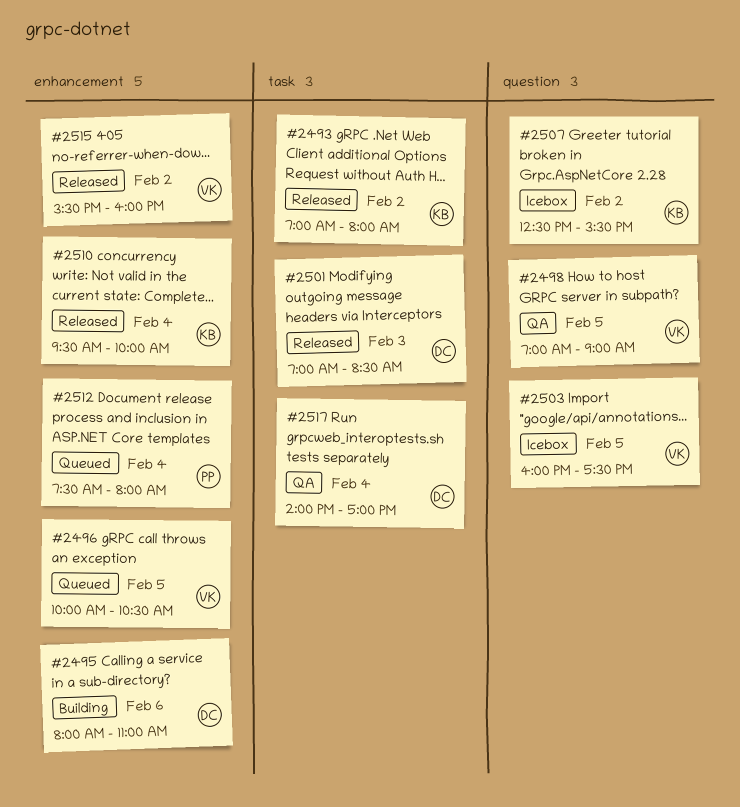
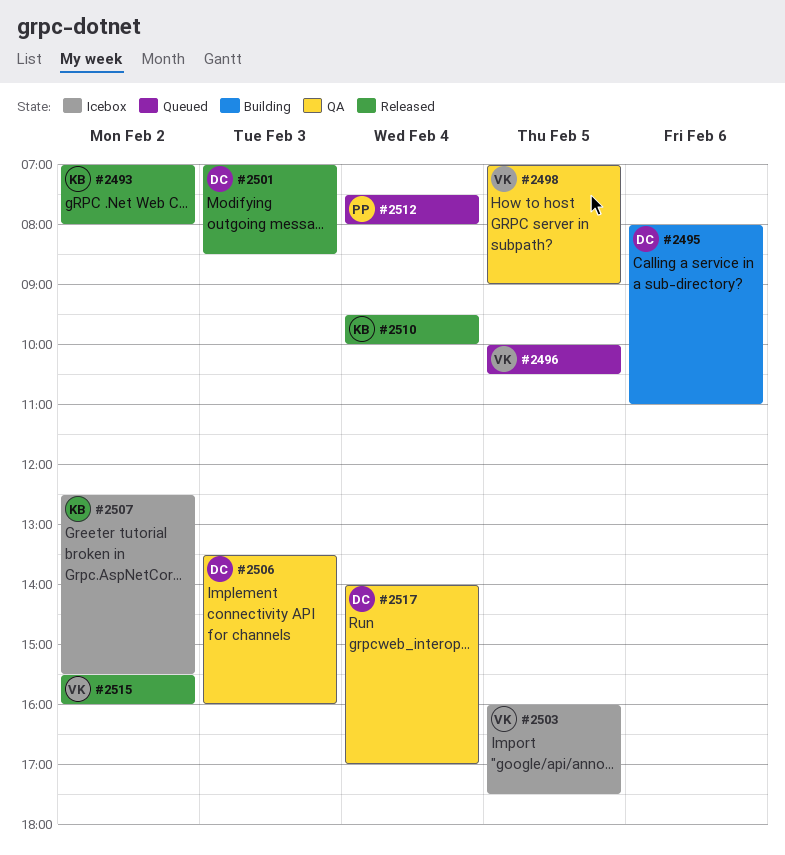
#2506: none -> present

